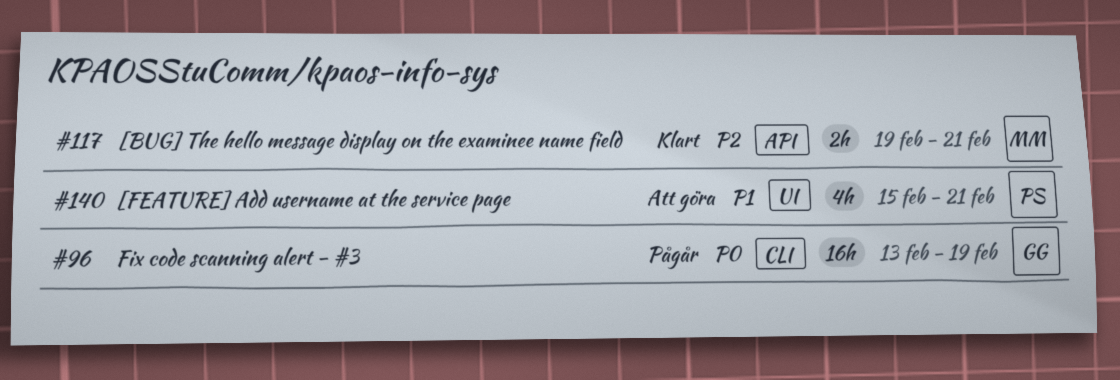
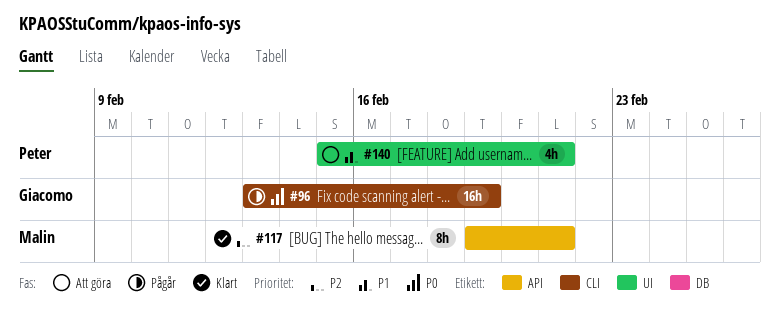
#117, estimate: 2h -> 8h

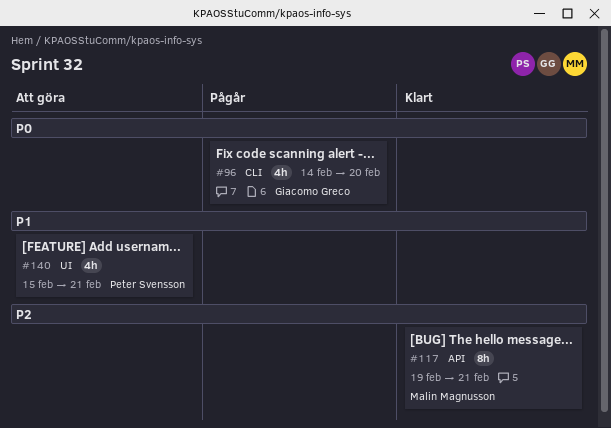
#96, estimate: 16h -> 4h
#96, start: Feb 13 -> Feb 14
#96, due: Feb 19 -> Feb 20

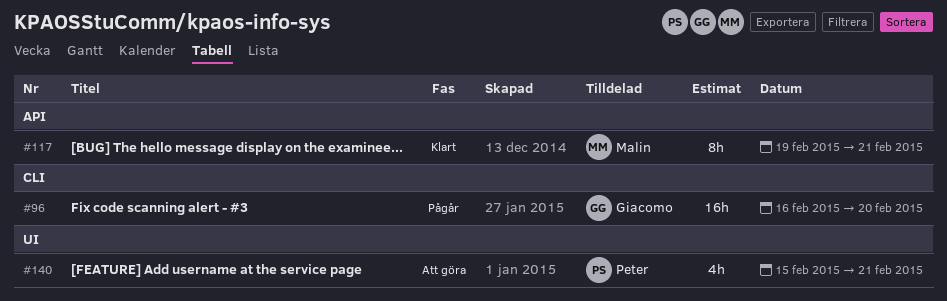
#96, estimate: 4h -> 16h
#96, start: Feb 14 -> Feb 16

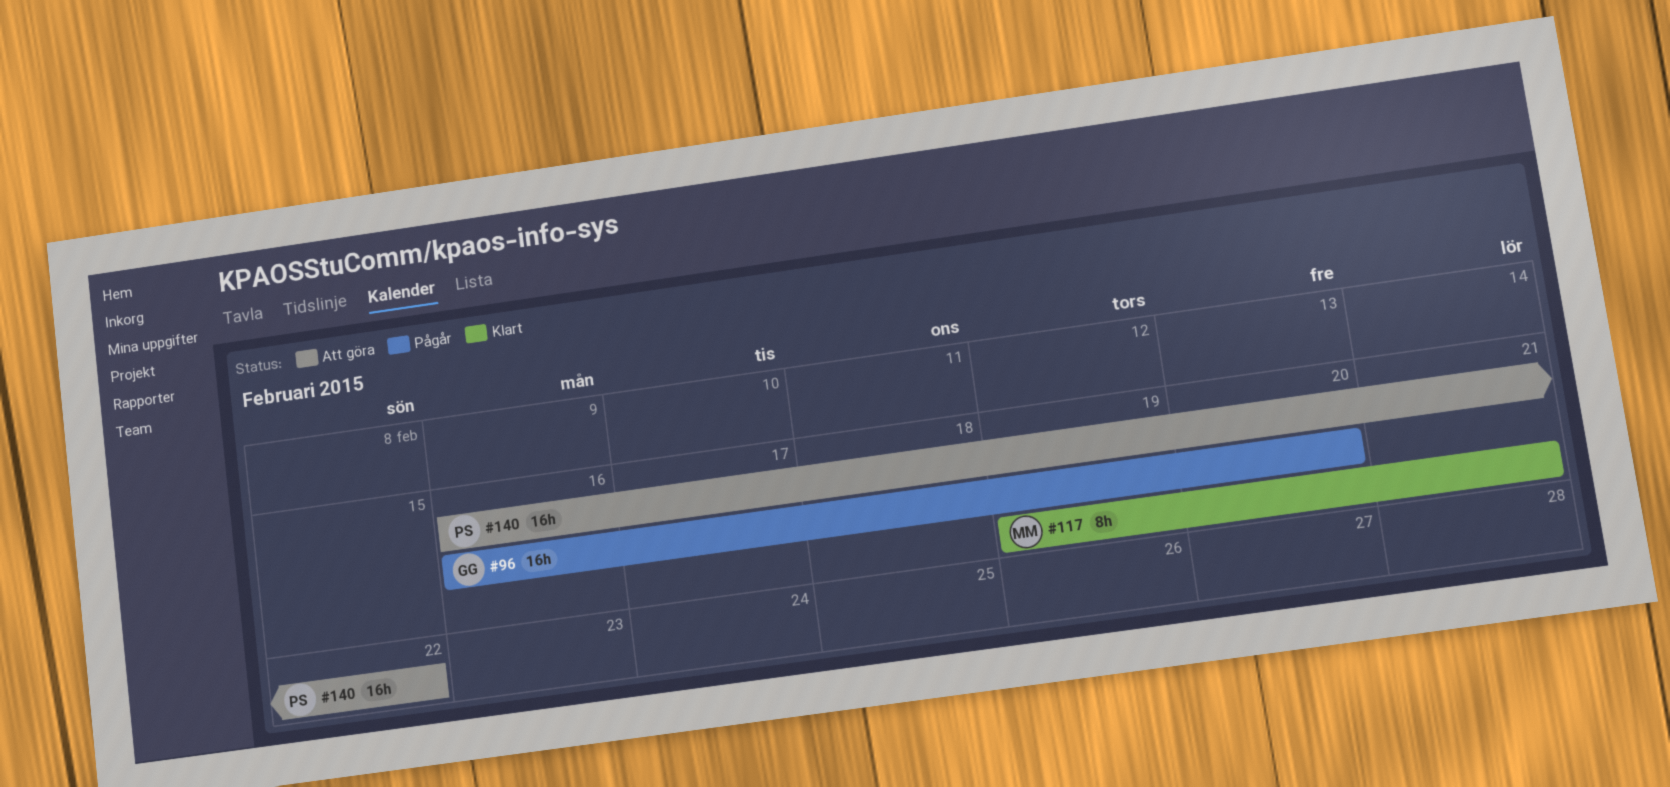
#140, estimate: 4h -> 16h
#140, start: Feb 15 -> Feb 16
#140, due: Feb 21 -> Feb 22

